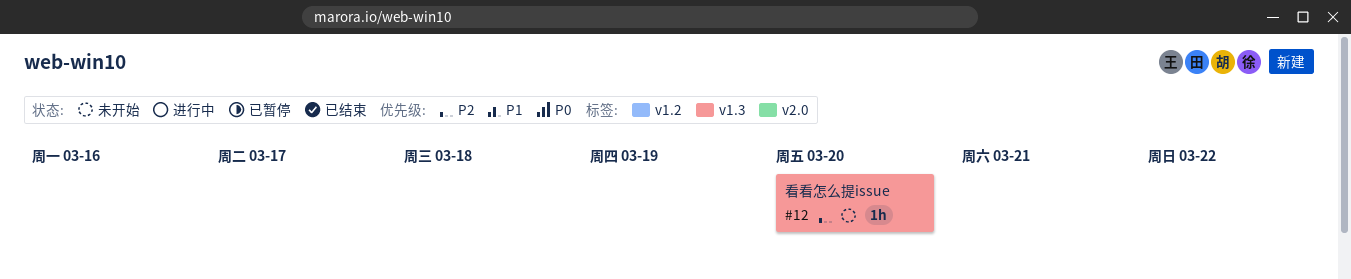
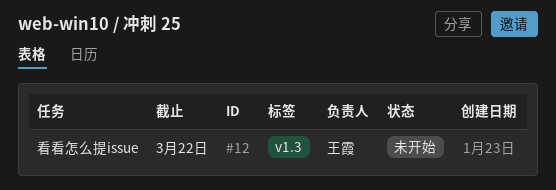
#12, due: Mar 20 -> Mar 22

